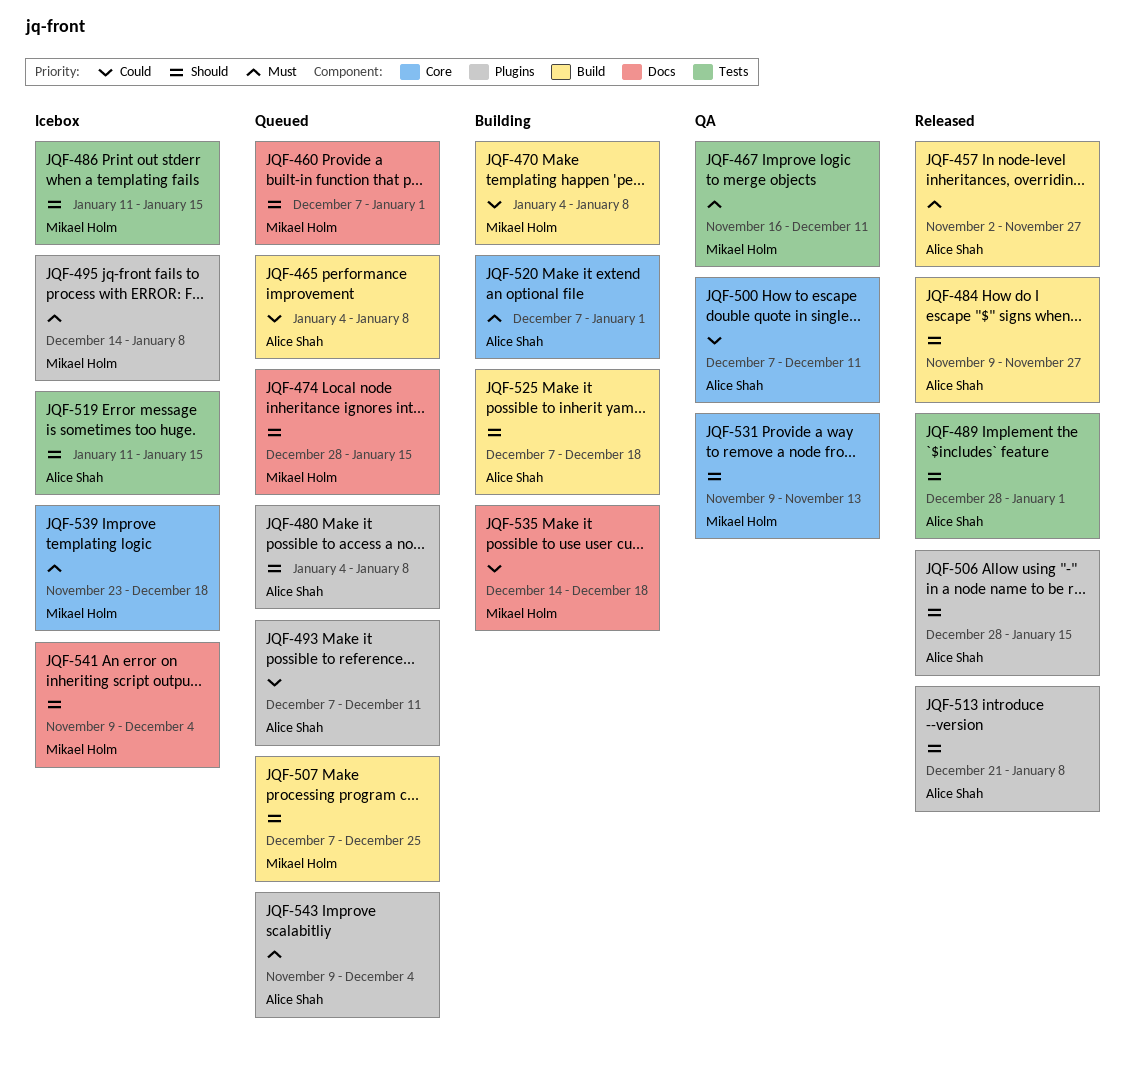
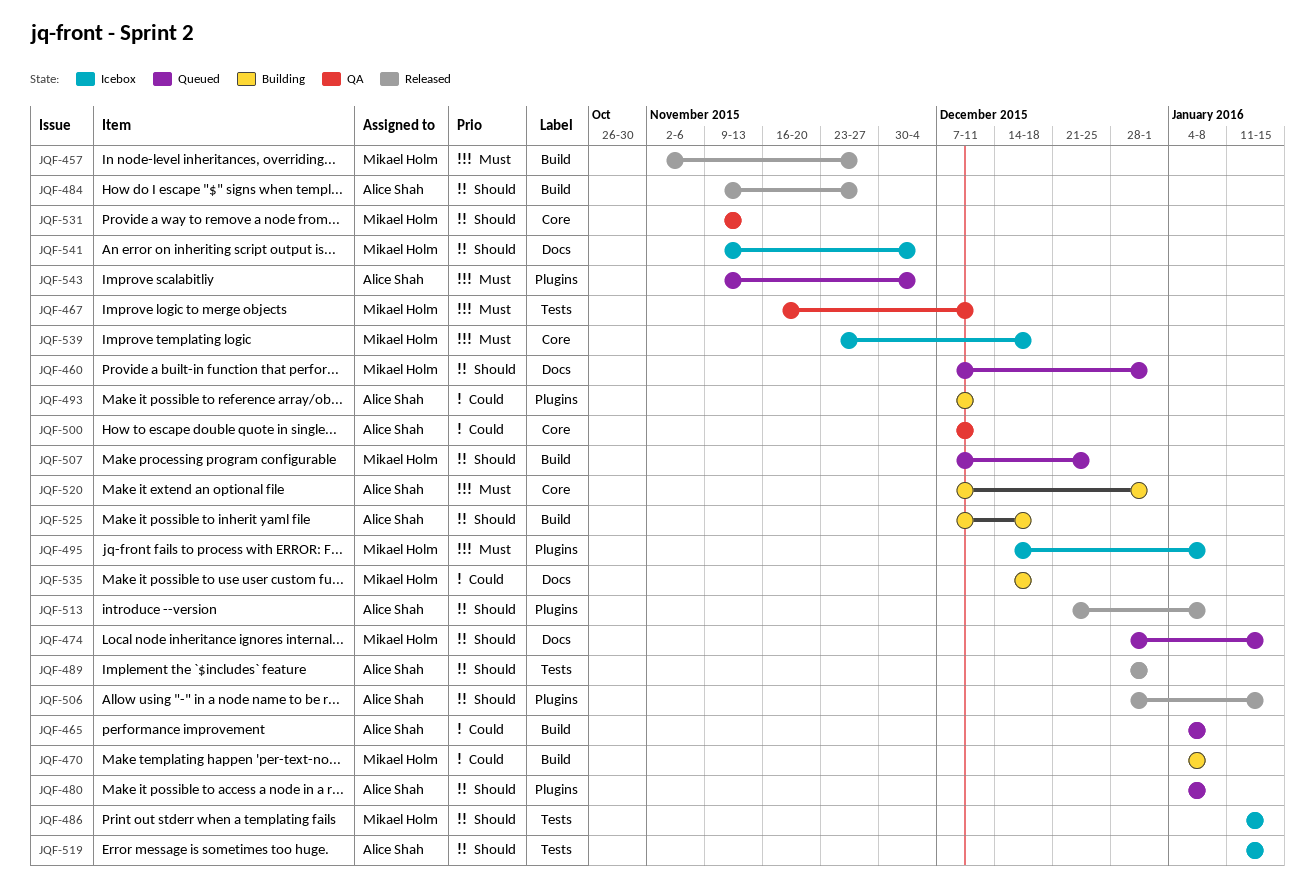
JQF-457, owner: Alice Shah -> Mikael Holm
JQF-493, status: Queued -> Building

